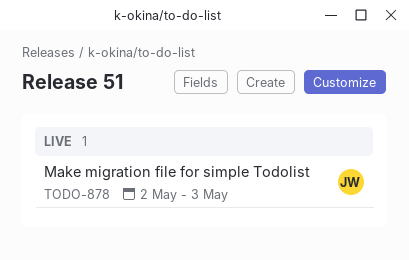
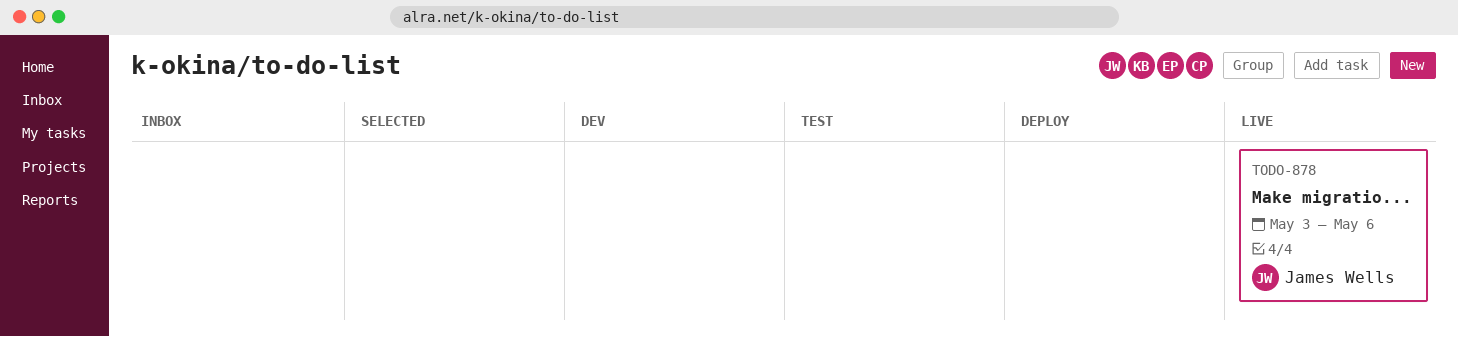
TODO-878, start: May 2 -> May 3
TODO-878, due: May 3 -> May 6

